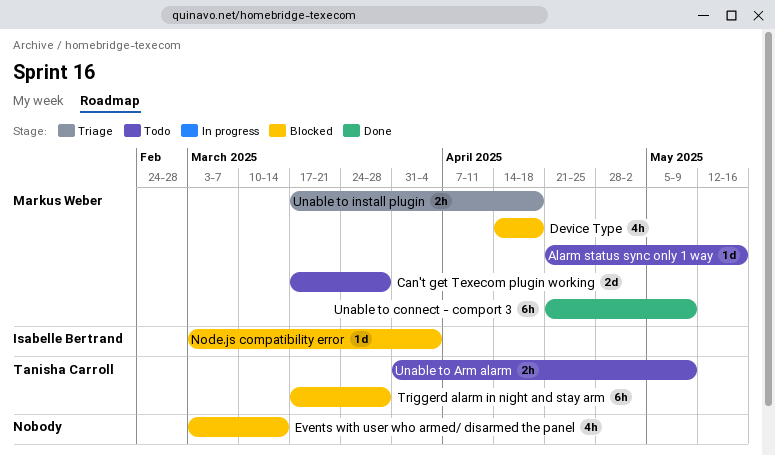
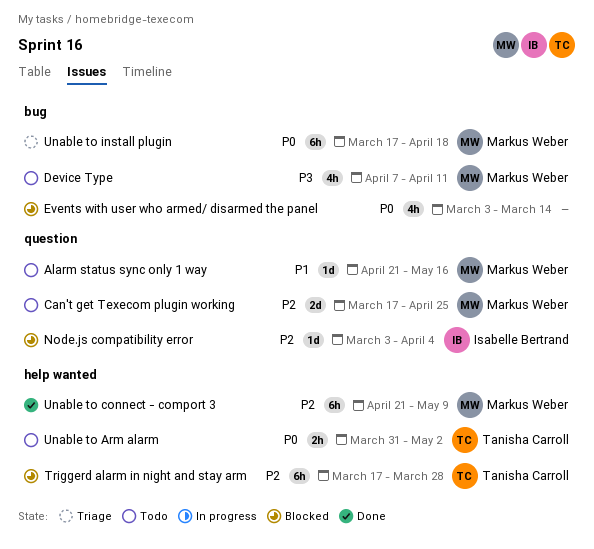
Can't get Texecom plugin working, due: Mar 28 -> Apr 25
Device Type, status: Blocked -> Todo
Device Type, start: Apr 14 -> Apr 7
Device Type, due: Apr 18 -> Apr 11
Unable to Arm alarm, due: May 9 -> May 2
Unable to install plugin, estimate: 2h -> 6h

